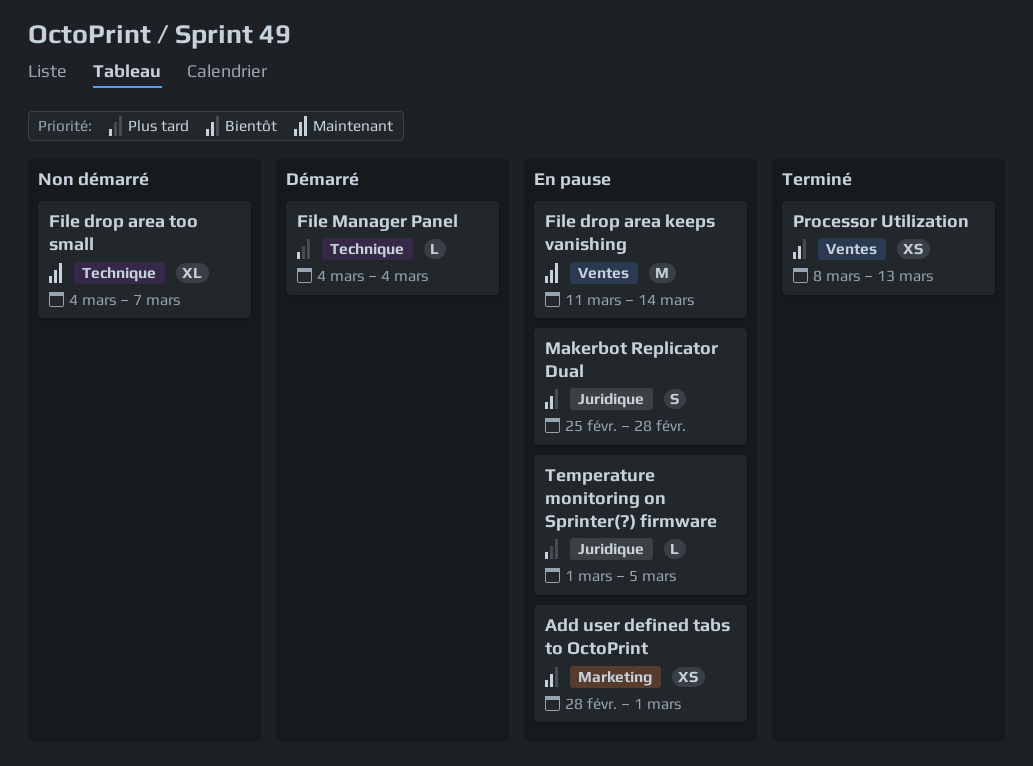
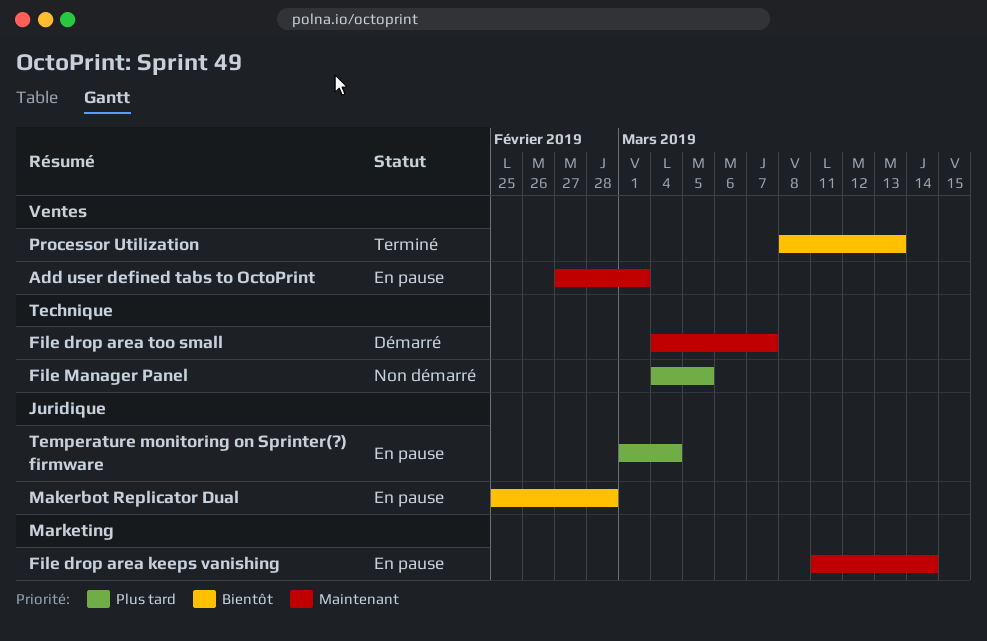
Add user defined tabs to OctoPrint, priority: Bientôt -> Maintenant
Add user defined tabs to OctoPrint, label: Marketing -> Ventes
Add user defined tabs to OctoPrint, start: Feb 28 -> Feb 27
File drop area keeps vanishing, label: Ventes -> Marketing
File drop area too small, status: Non démarré -> Démarré
File Manager Panel, status: Démarré -> Non démarré
File Manager Panel, due: Mar 4 -> Mar 5
Temperature monitoring on Sprinter(?) firmware, due: Mar 5 -> Mar 4

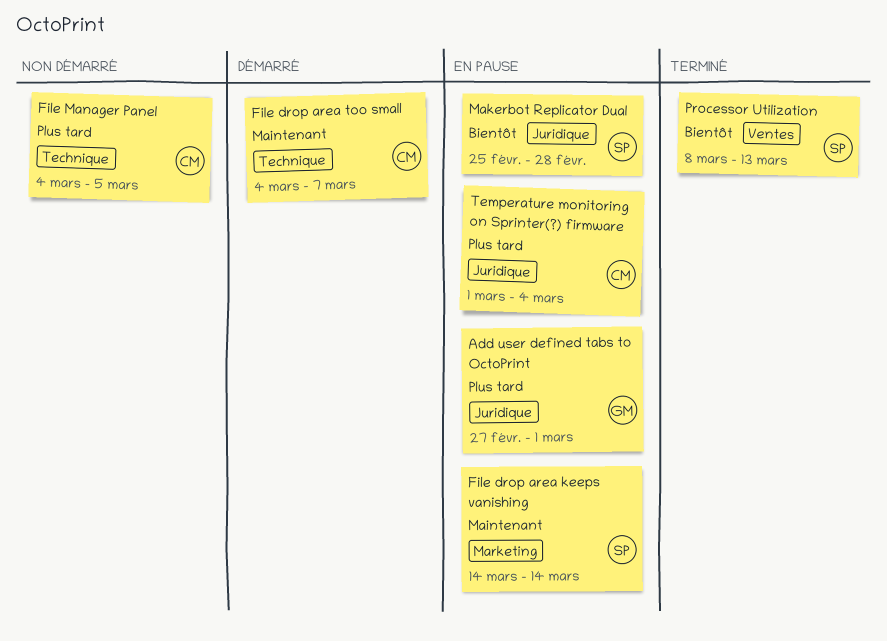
Add user defined tabs to OctoPrint, priority: Maintenant -> Plus tard
Add user defined tabs to OctoPrint, label: Ventes -> Juridique
File drop area keeps vanishing, start: Mar 11 -> Mar 14

